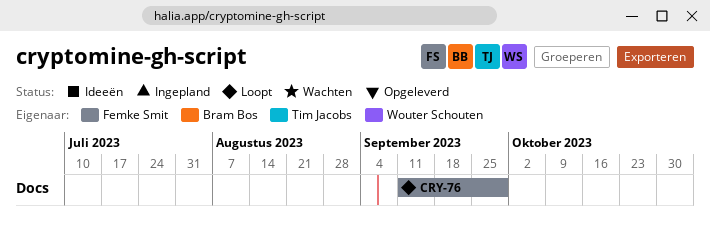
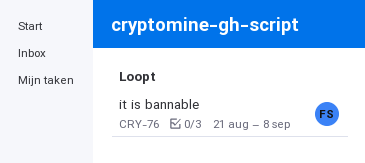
CRY-76, start: Sep 11 -> Aug 21
CRY-76, due: Sep 29 -> Sep 8

